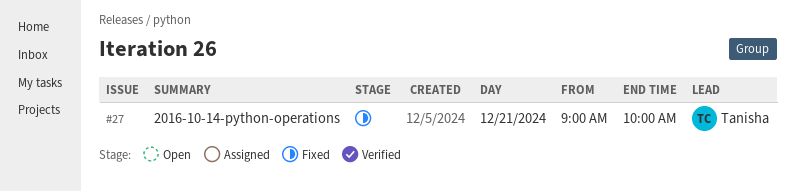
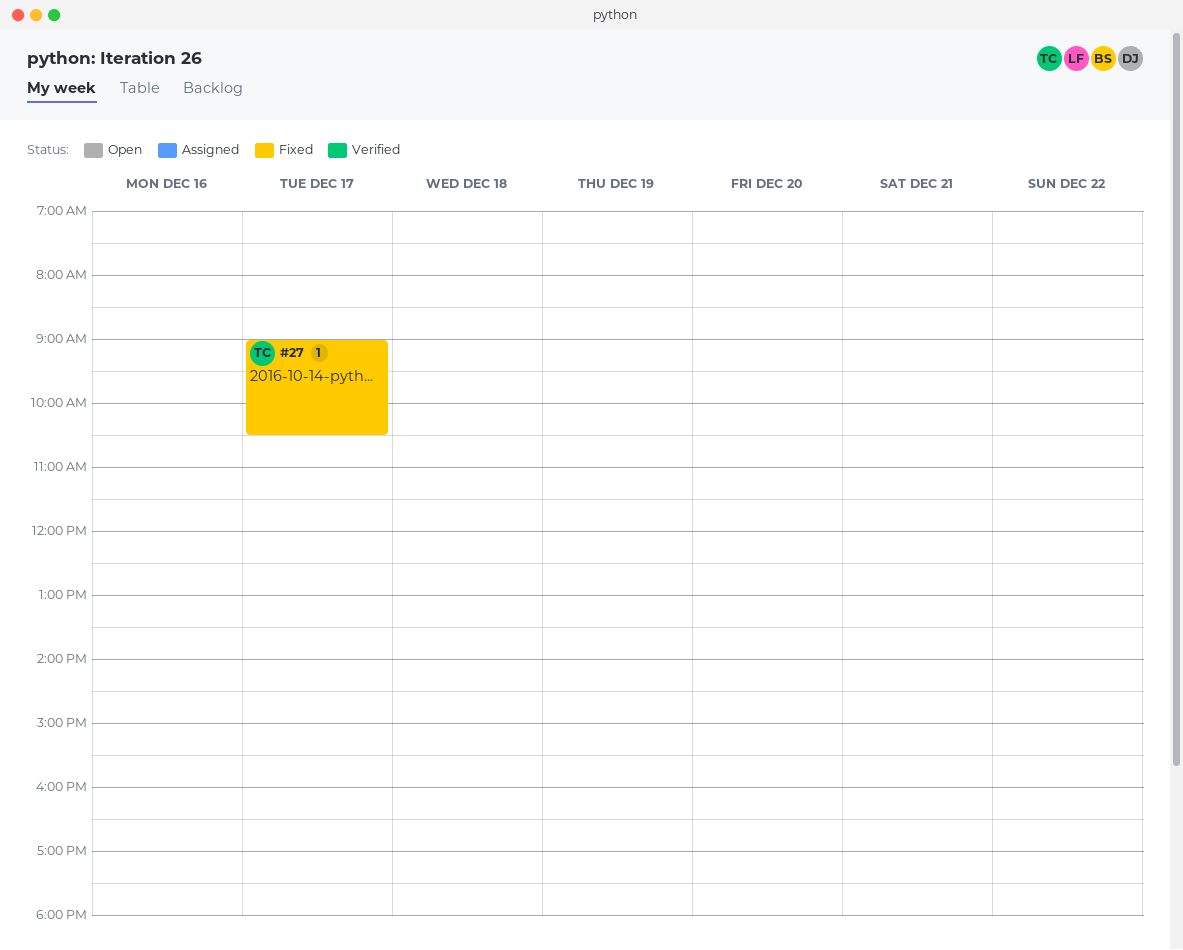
#27, day: Dec 21 -> Dec 17
#27, ends: 10:00 -> 10:30

